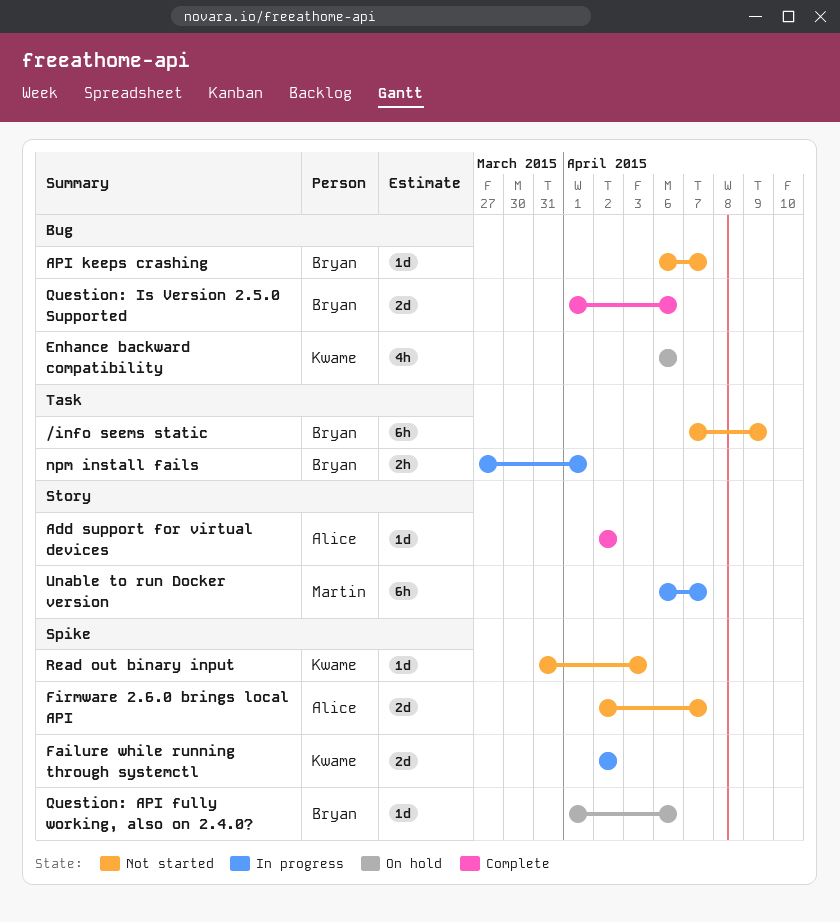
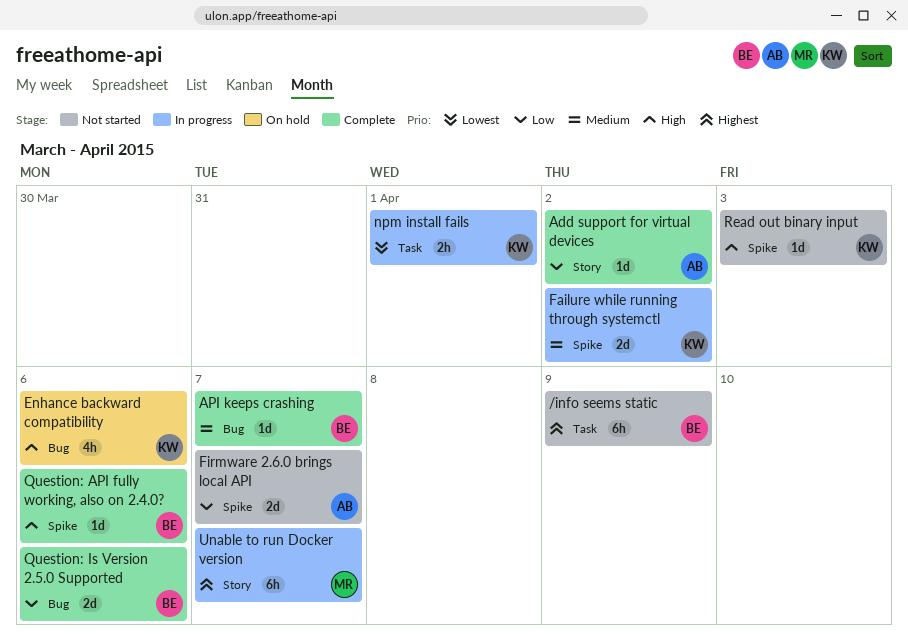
API keeps crashing, status: Not started -> Complete
npm install fails, owner: Bryan -> Kwame
Question: API fully working, also on 2.4.0?, status: On hold -> Complete

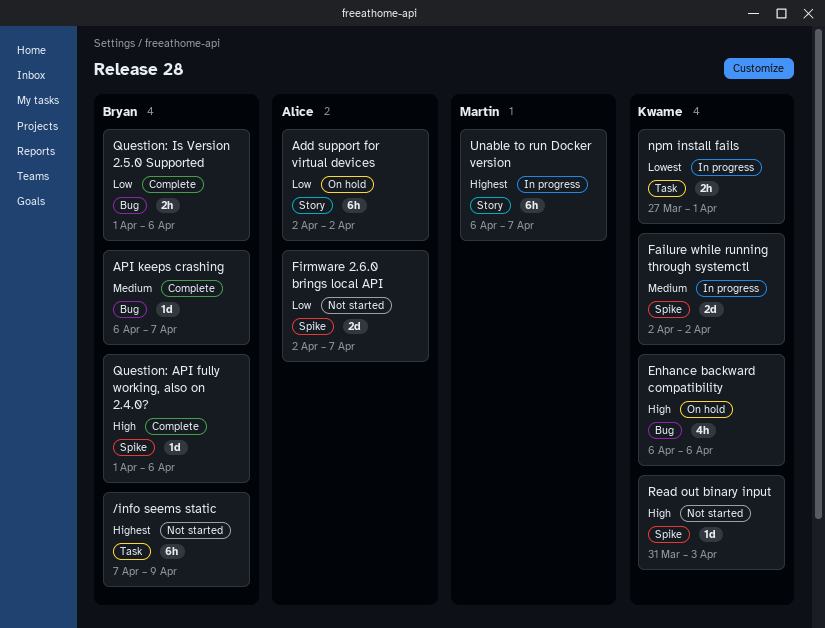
Add support for virtual devices, status: Complete -> On hold
Add support for virtual devices, estimate: 1d -> 6h
Question: Is Version 2.5.0 Supported, estimate: 2d -> 2h

